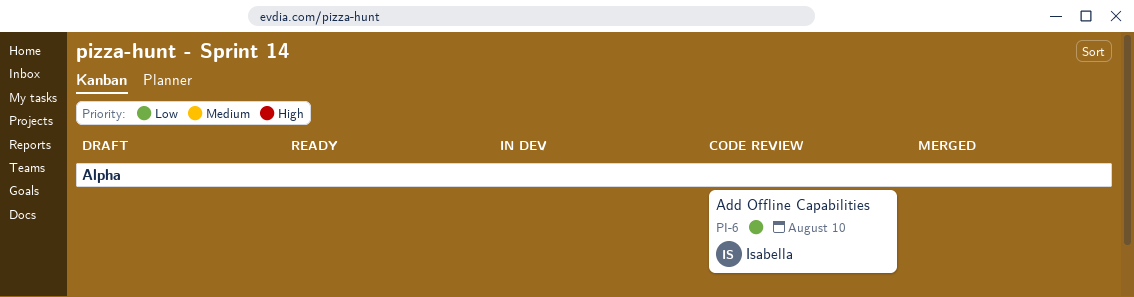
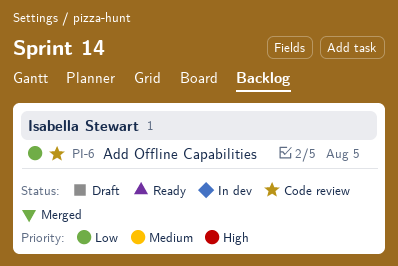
PI-6, due: Aug 10 -> Aug 5

